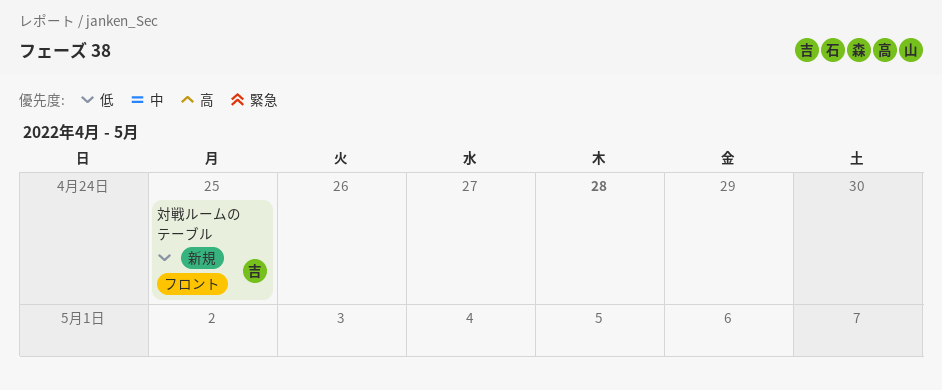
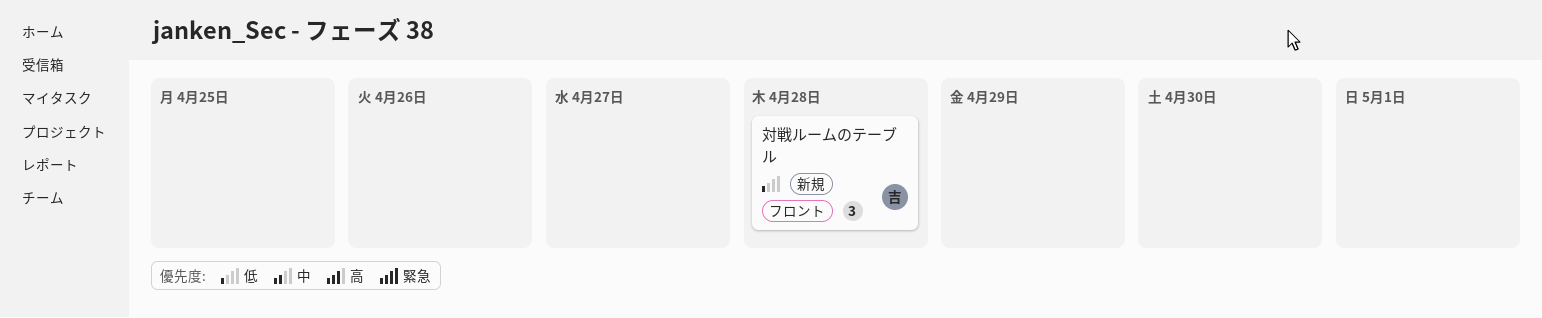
対戦ルームのテーブル, due: Apr 25 -> Apr 28

